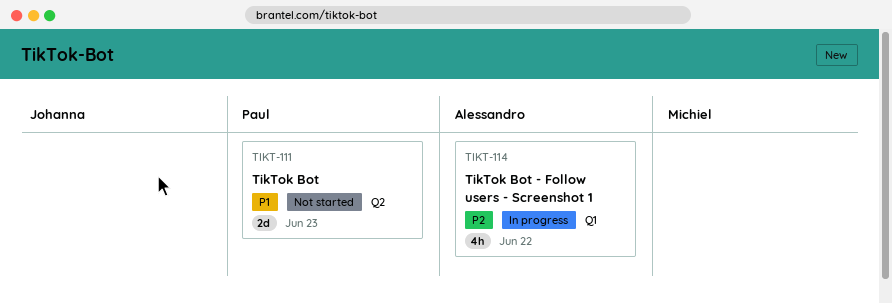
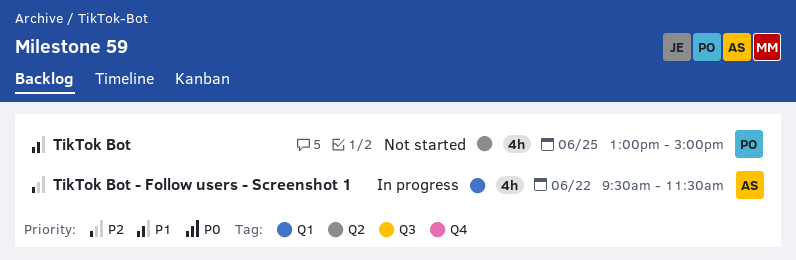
TikTok Bot, estimate: 2d -> 4h
TikTok Bot, day: Jun 23 -> Jun 25

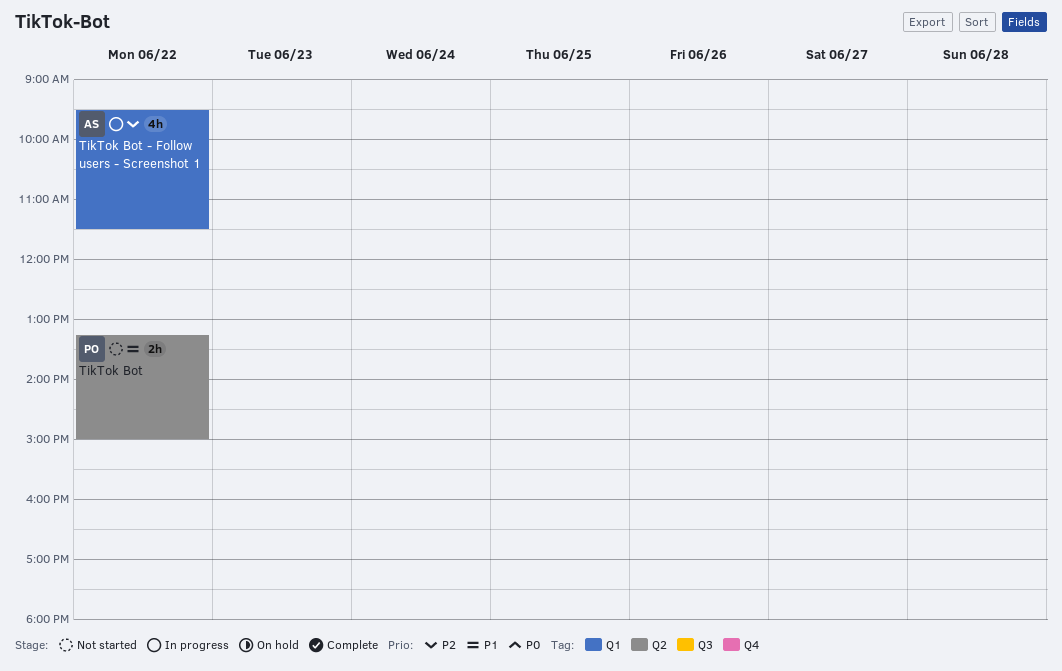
TikTok Bot, estimate: 4h -> 2h
TikTok Bot, day: Jun 25 -> Jun 22
TikTok Bot, begins: 13:00 -> 13:15

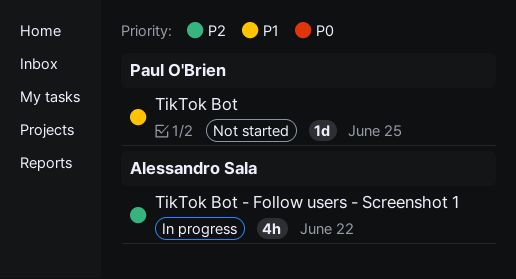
TikTok Bot, estimate: 2h -> 1d
TikTok Bot, day: Jun 22 -> Jun 25

